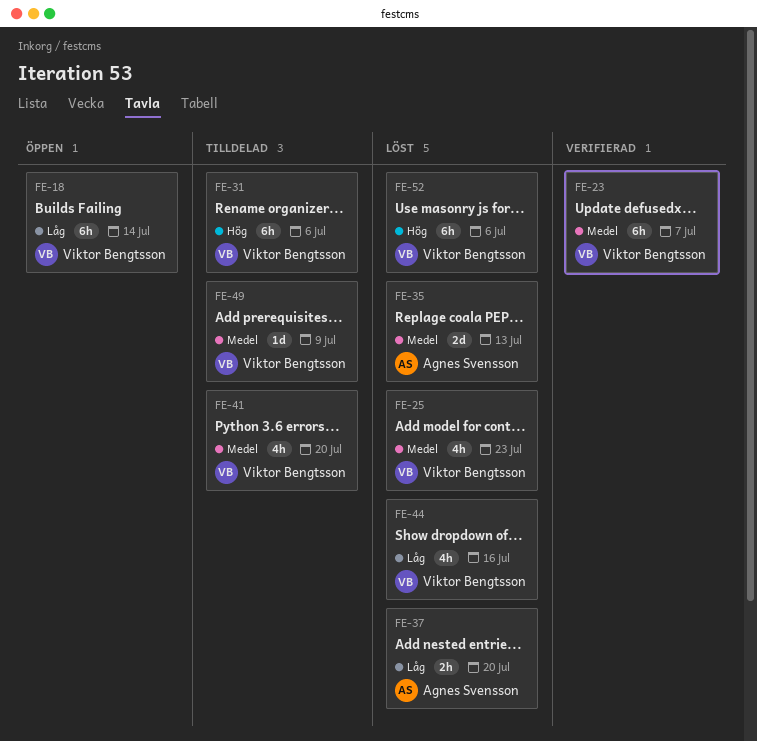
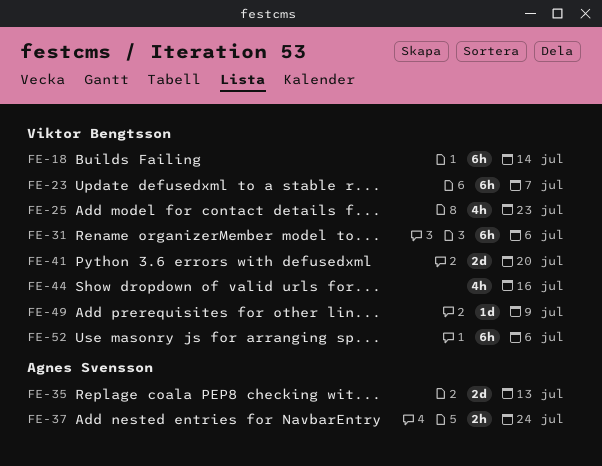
FE-37, due: Jul 20 -> Jul 24
FE-41, estimate: 4h -> 2d

